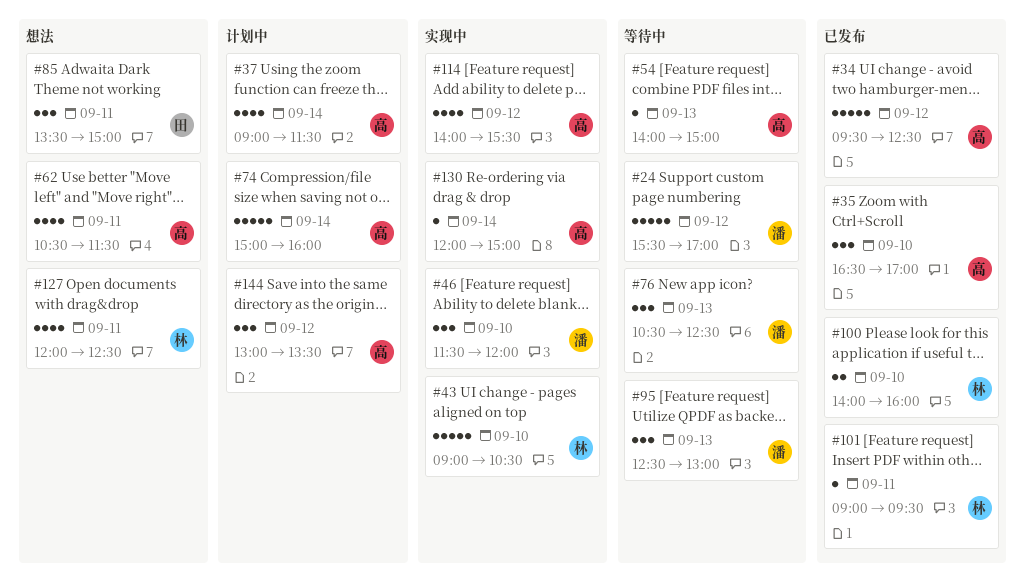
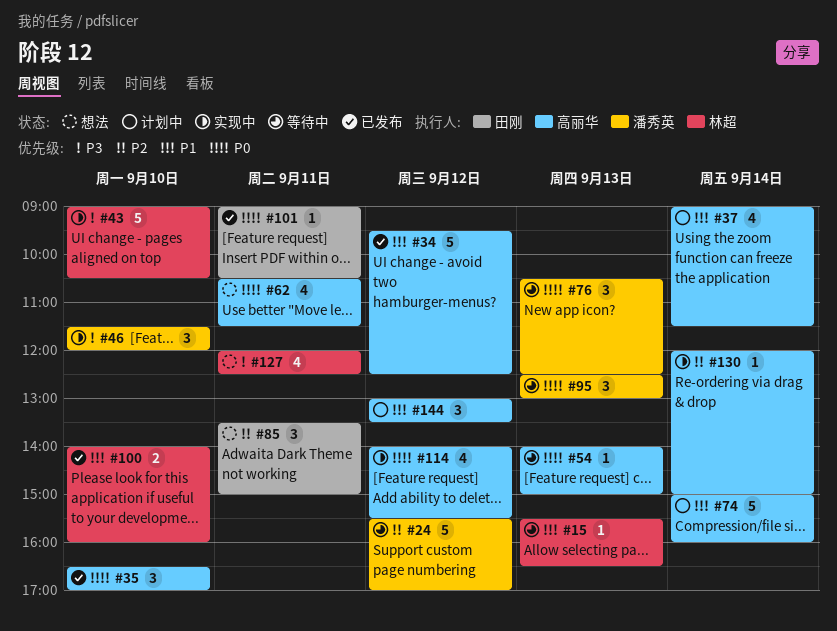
#15: none -> present
#101, owner: 林超 -> 田刚
#101, ends: 09:30 -> 10:30

